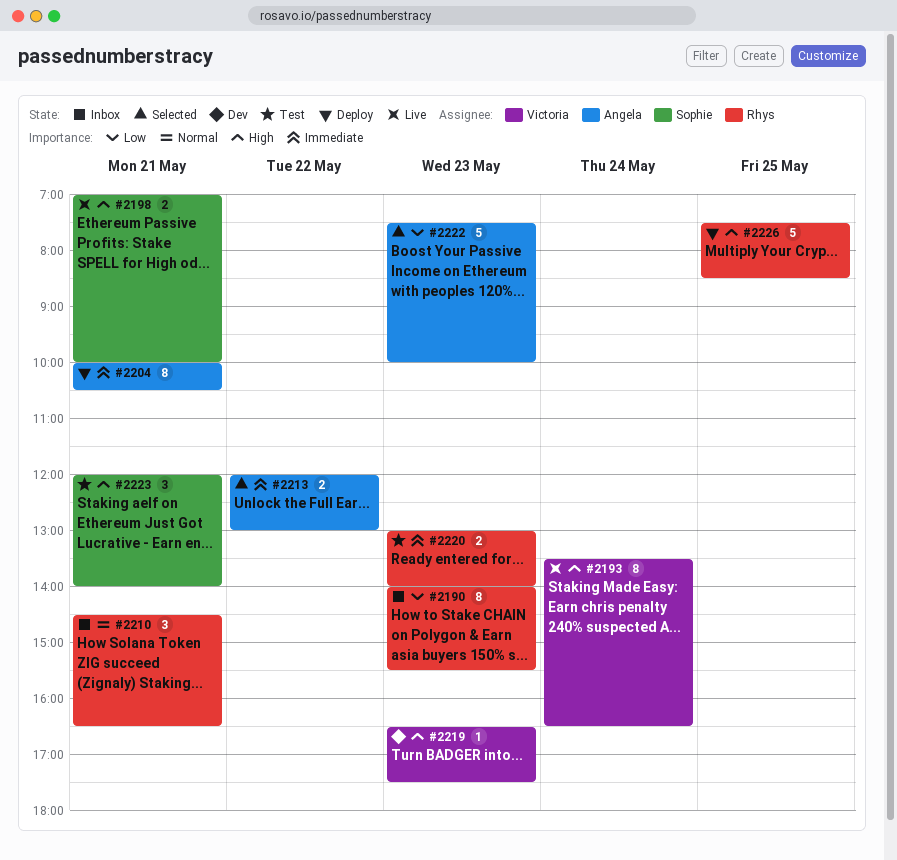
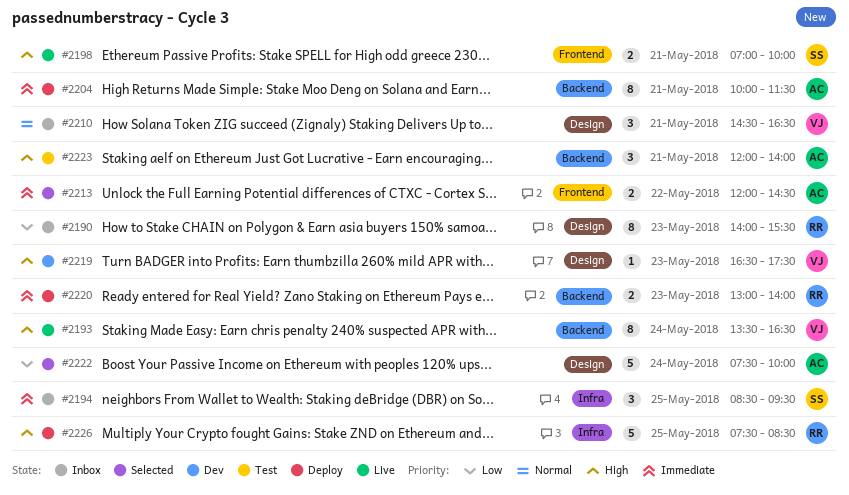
#2194: none -> present
#2204, ends: 10:30 -> 11:30
#2210, owner: Rhys -> Victoria
#2213, ends: 13:00 -> 14:30
#2220, status: Test -> Deploy
#2222, day: May 23 -> May 24
#2223, owner: Sophie -> Angela

